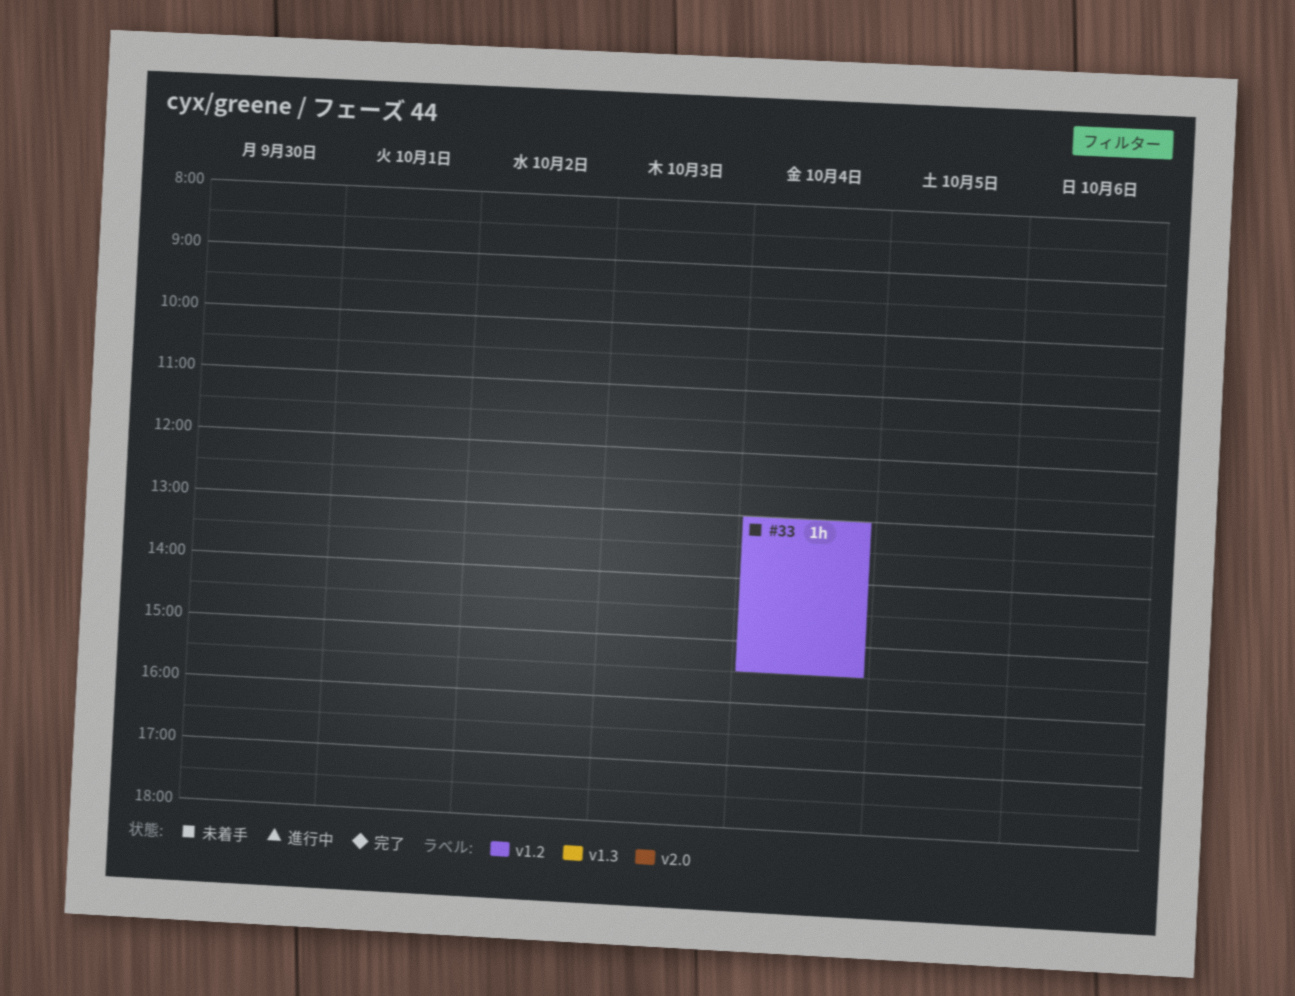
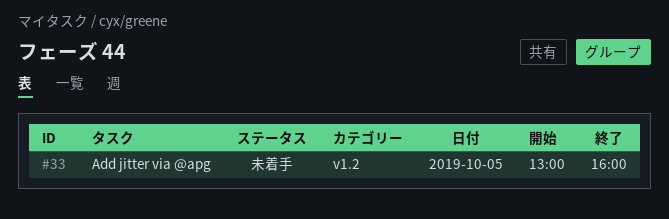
#33, day: Oct 4 -> Oct 5
#33, ends: 15:30 -> 16:00

